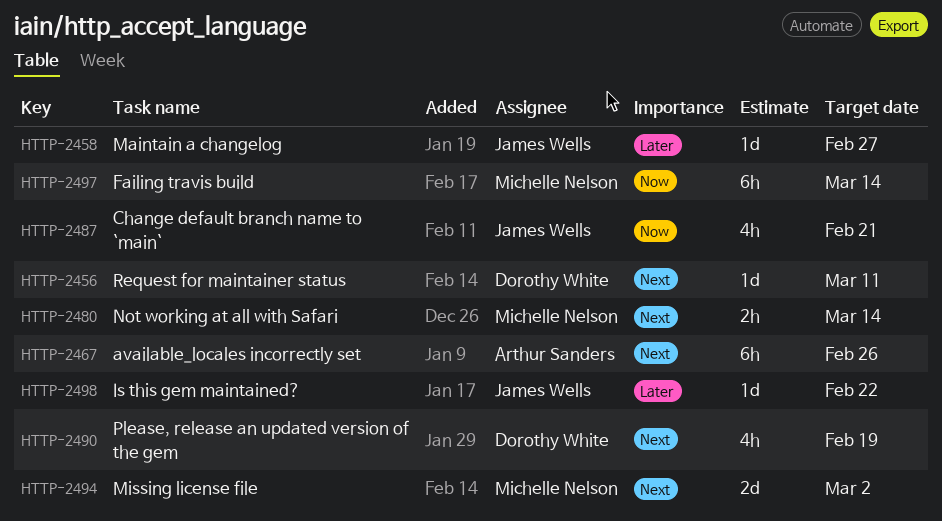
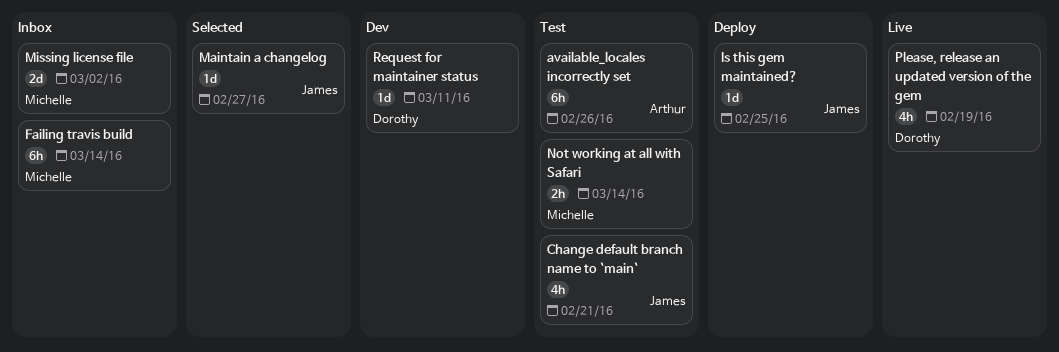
Is this gem maintained?, due: Feb 22 -> Feb 25

